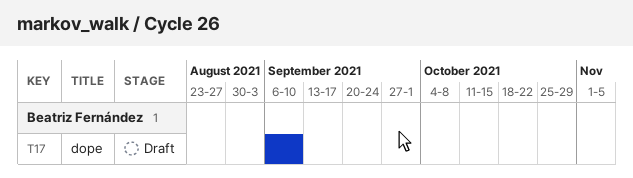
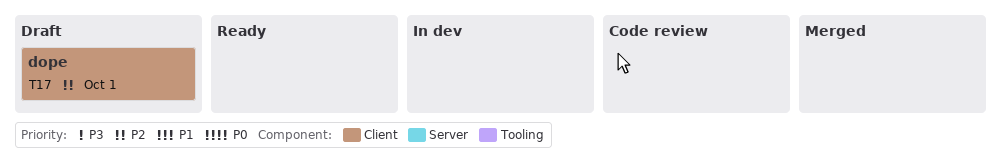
T17, due: Sep 10 -> Oct 1

